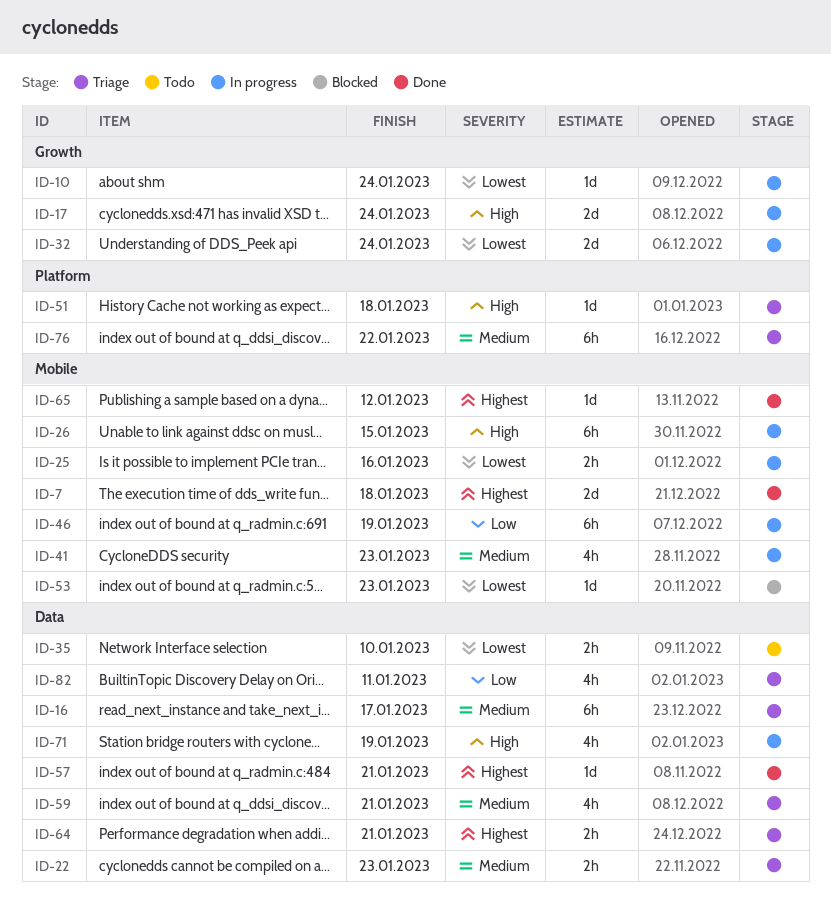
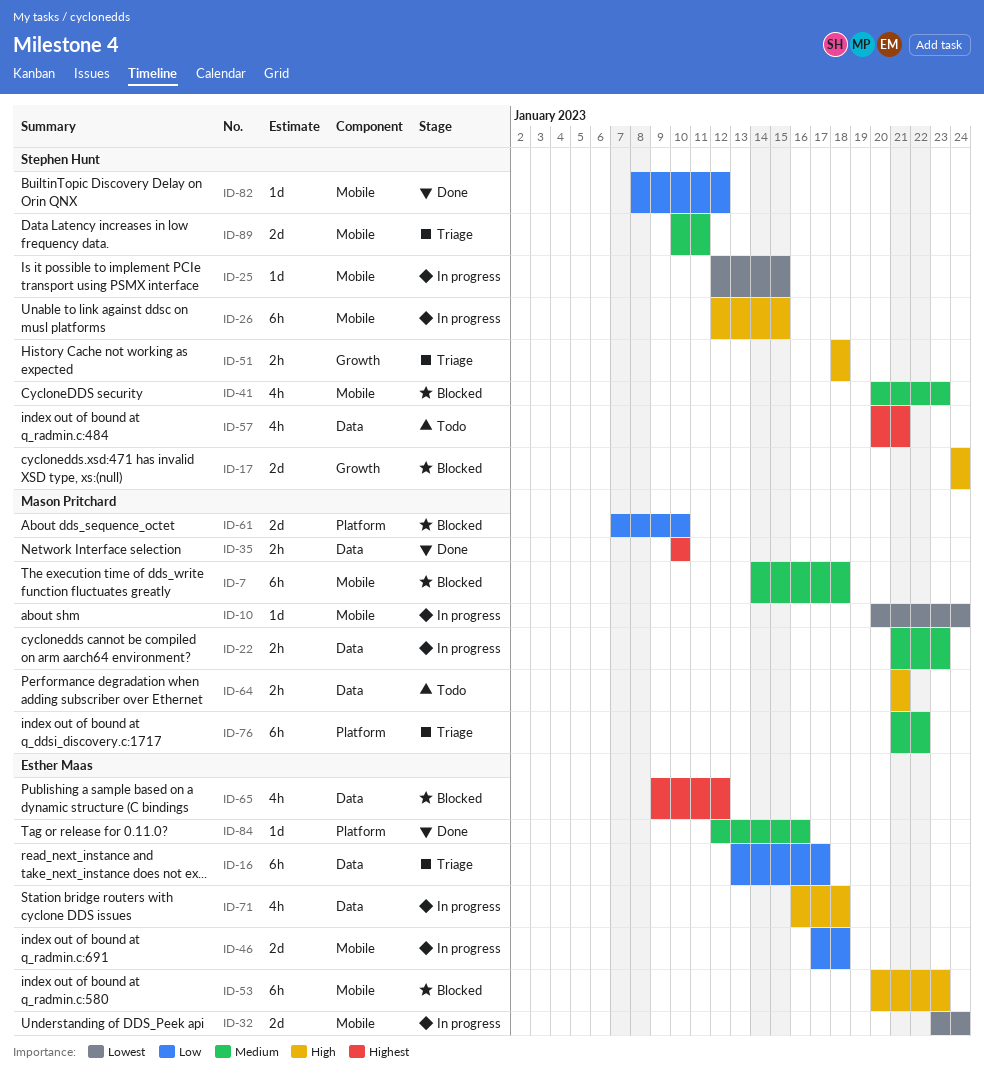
ID-7, status: Done -> Blocked
ID-7, priority: Highest -> Medium
ID-7, estimate: 2d -> 6h
ID-10, label: Growth -> Mobile
ID-16, priority: Medium -> Low
ID-17, status: In progress -> Blocked
ID-22, status: Triage -> In progress
ID-25, estimate: 2h -> 1d
ID-25, due: Jan 16 -> Jan 15
ID-32, label: Growth -> Mobile
ID-35, status: Todo -> Done
ID-35, priority: Lowest -> Highest
ID-41, status: In progress -> Blocked
ID-46, estimate: 6h -> 2d
ID-46, due: Jan 19 -> Jan 18
ID-51, label: Platform -> Growth
ID-51, estimate: 1d -> 2h
ID-53, priority: Lowest -> High
ID-53, estimate: 1d -> 6h
ID-57, status: Done -> Todo
ID-57, estimate: 1d -> 4h
ID-59: present -> none
ID-61: none -> present
ID-64, status: Triage -> Todo
ID-64, priority: Highest -> High
ID-65, status: Done -> Blocked
ID-65, label: Mobile -> Data
ID-65, estimate: 1d -> 4h
ID-71, due: Jan 19 -> Jan 18
ID-82, status: Triage -> Done
ID-82, label: Data -> Mobile
ID-82, estimate: 4h -> 1d
ID-82, due: Jan 11 -> Jan 12
ID-84: none -> present
ID-89: none -> present

